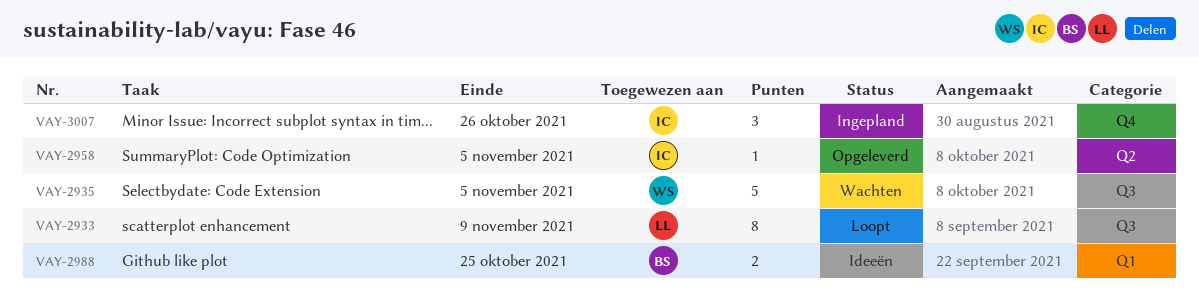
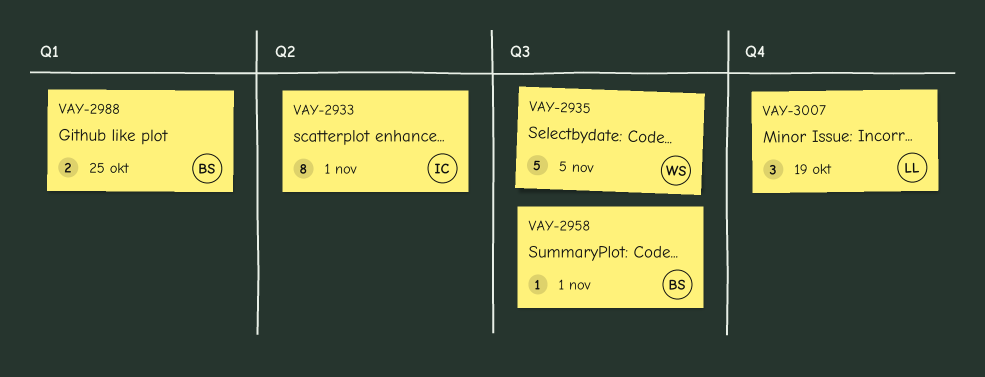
VAY-2933, owner: LL -> IC
VAY-2933, label: Q3 -> Q2
VAY-2933, due: Nov 9 -> Nov 1
VAY-2958, owner: IC -> BS
VAY-2958, label: Q2 -> Q3
VAY-2958, due: Nov 5 -> Nov 1
VAY-3007, owner: IC -> LL
VAY-3007, due: Oct 26 -> Oct 19

